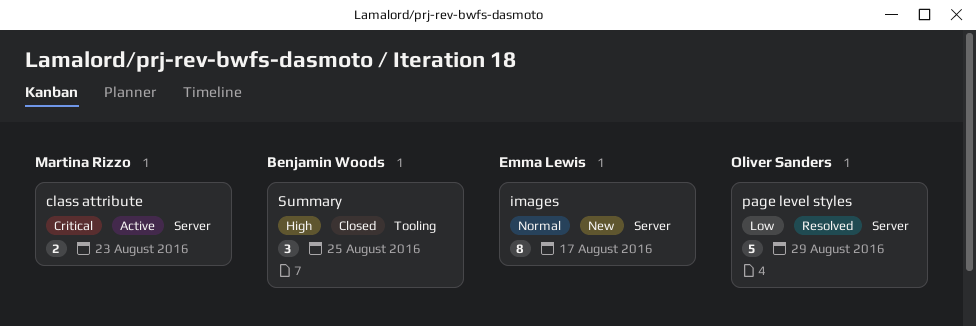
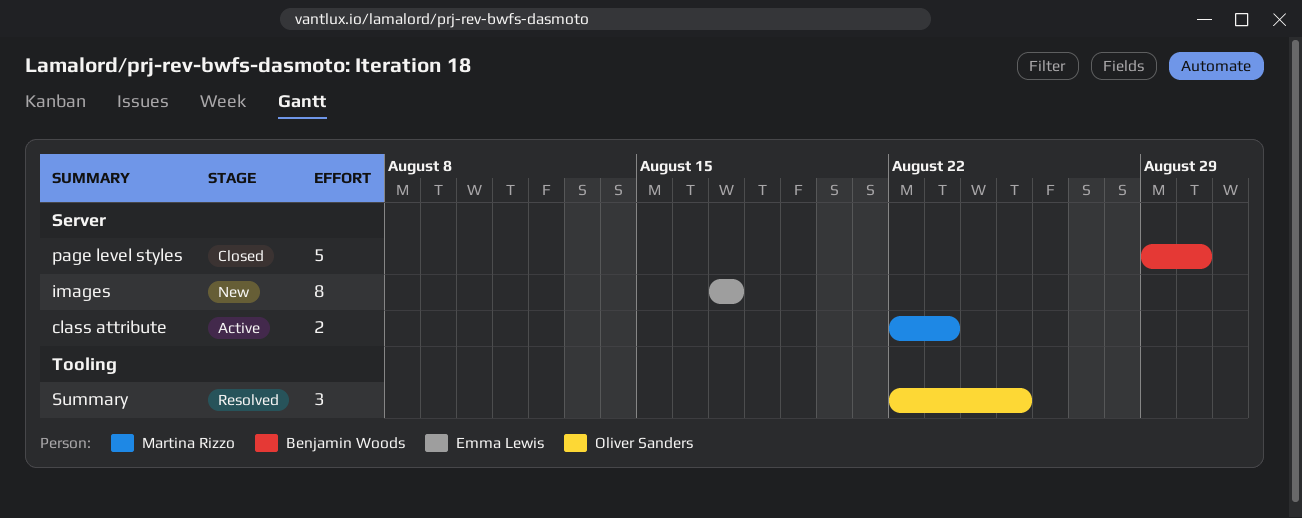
page level styles, status: Resolved -> Closed
page level styles, owner: Oliver Sanders -> Benjamin Woods
page level styles, due: Aug 29 -> Aug 30
Summary, status: Closed -> Resolved
Summary, owner: Benjamin Woods -> Oliver Sanders

